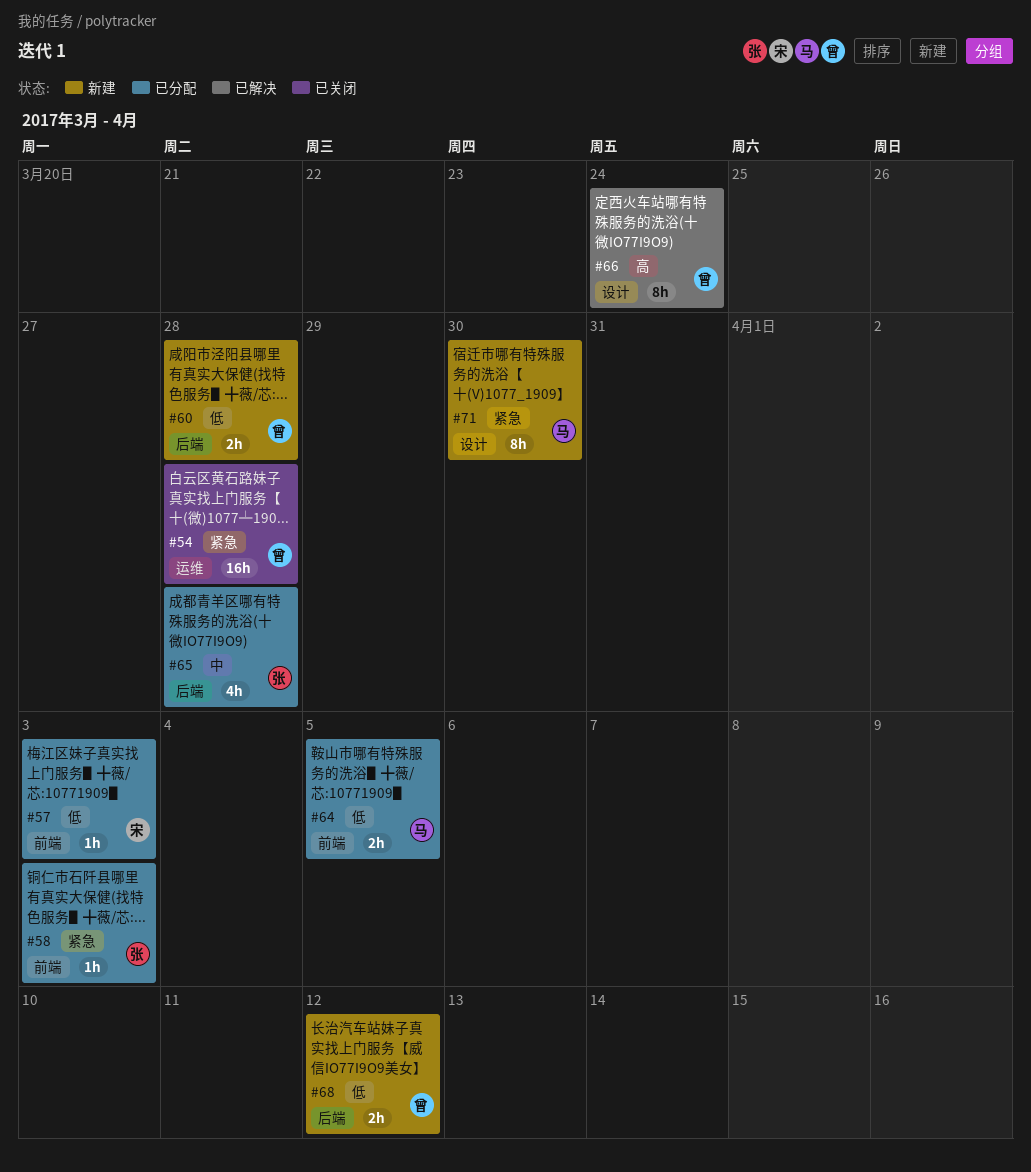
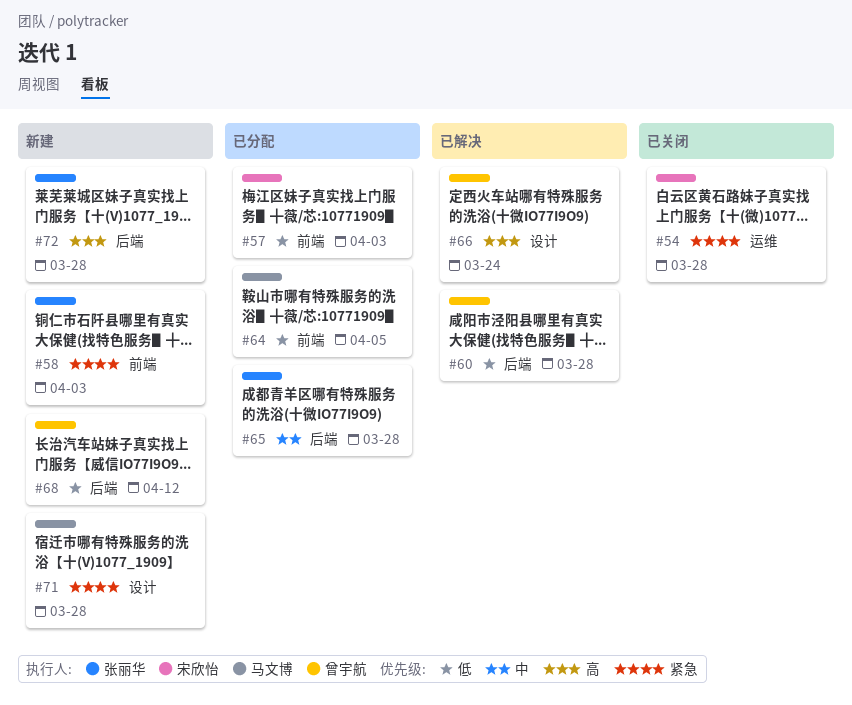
#54, owner: 曾宇航 -> 宋欣怡
#58, status: 已分配 -> 新建
#60, status: 新建 -> 已解决
#71, due: Mar 30 -> Mar 28
#72: none -> present

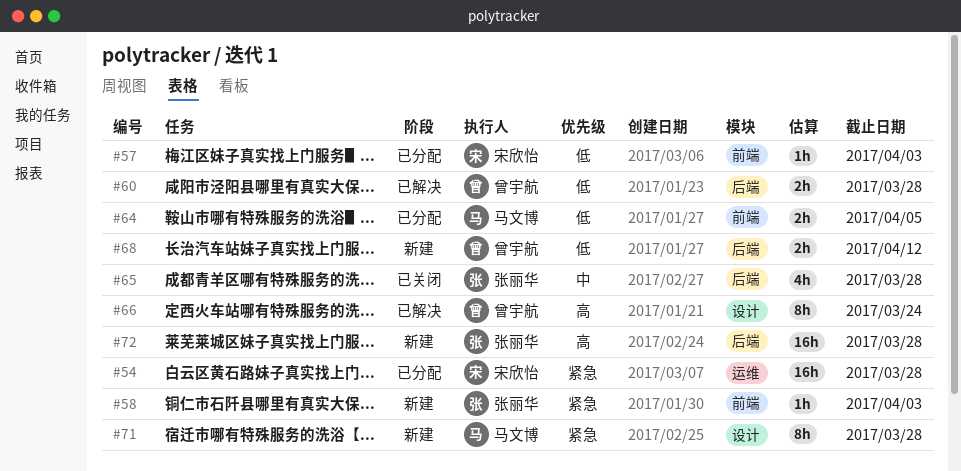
#54, status: 已关闭 -> 已分配
#65, status: 已分配 -> 已关闭

